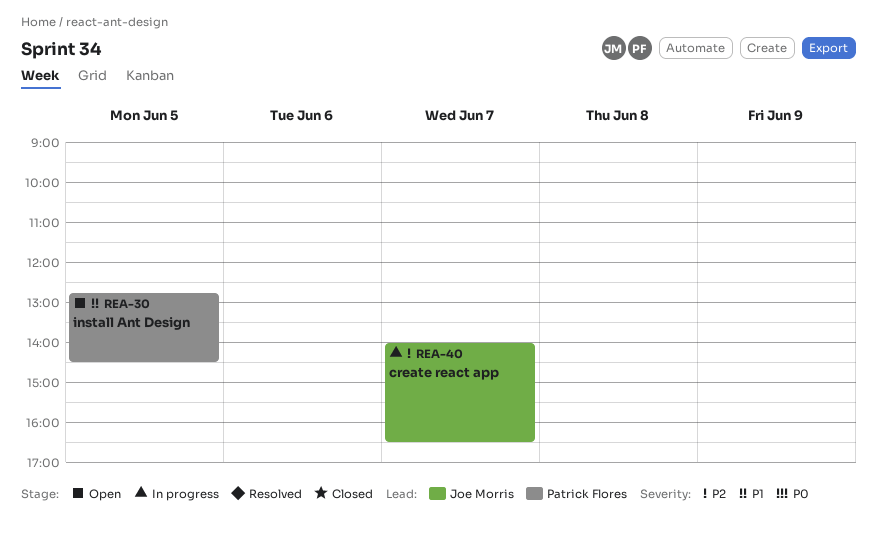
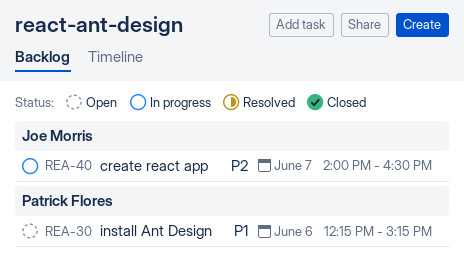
REA-30, day: Jun 5 -> Jun 6
REA-30, begins: 12:45 -> 12:15
REA-30, ends: 14:30 -> 15:15

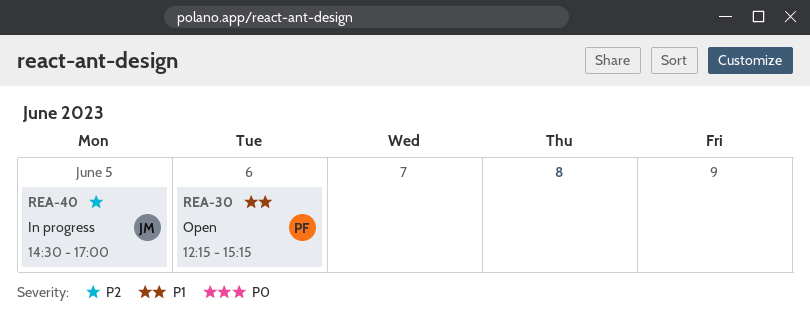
REA-40, day: Jun 7 -> Jun 5
REA-40, begins: 14:00 -> 14:30
REA-40, ends: 16:30 -> 17:00

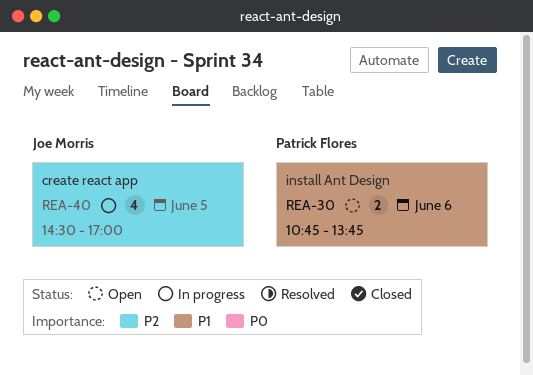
REA-30, begins: 12:15 -> 10:45
REA-30, ends: 15:15 -> 13:45

